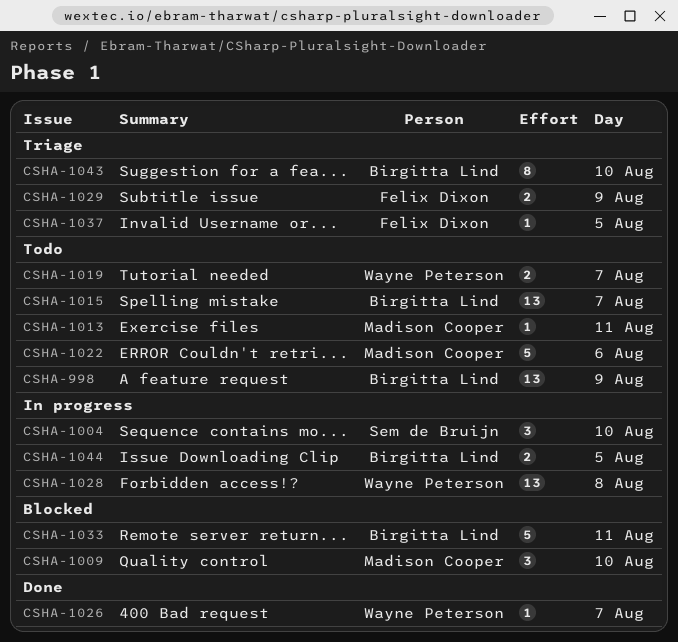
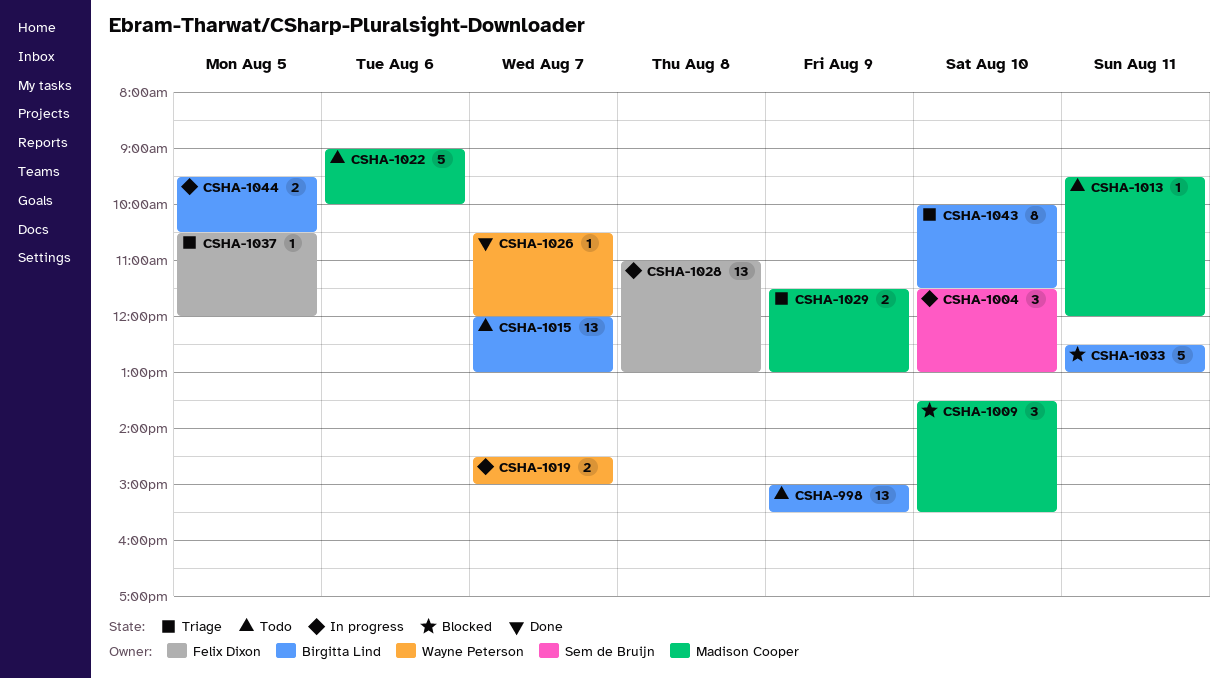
CSHA-1019, status: Todo -> In progress
CSHA-1028, owner: Wayne Peterson -> Felix Dixon
CSHA-1029, owner: Felix Dixon -> Madison Cooper

